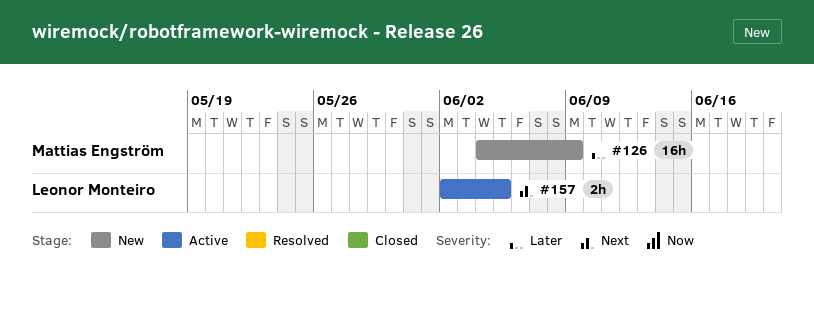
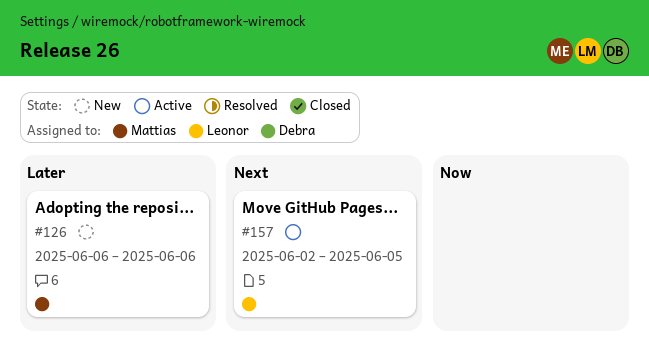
#126, start: Jun 4 -> Jun 6
#126, due: Jun 9 -> Jun 6

